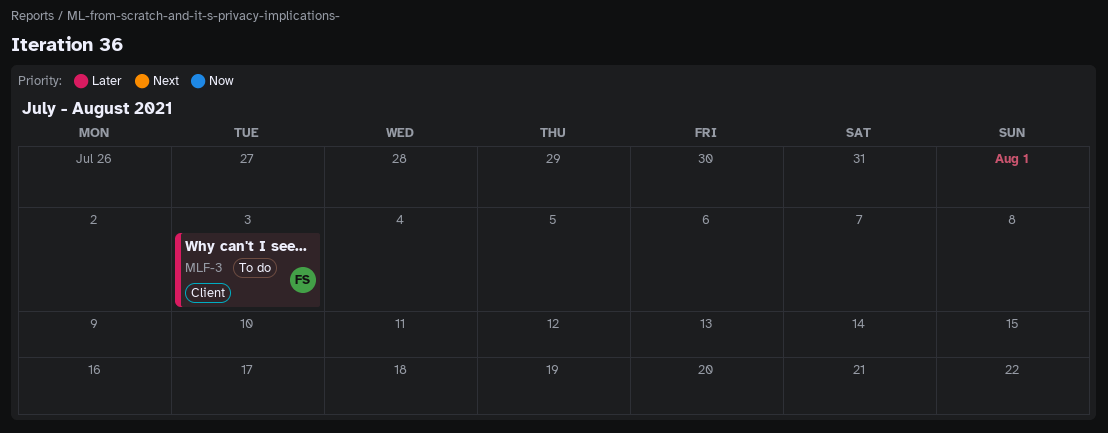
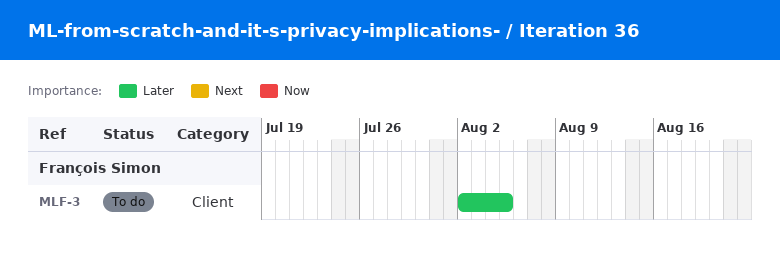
MLF-3, due: Aug 3 -> Aug 5

